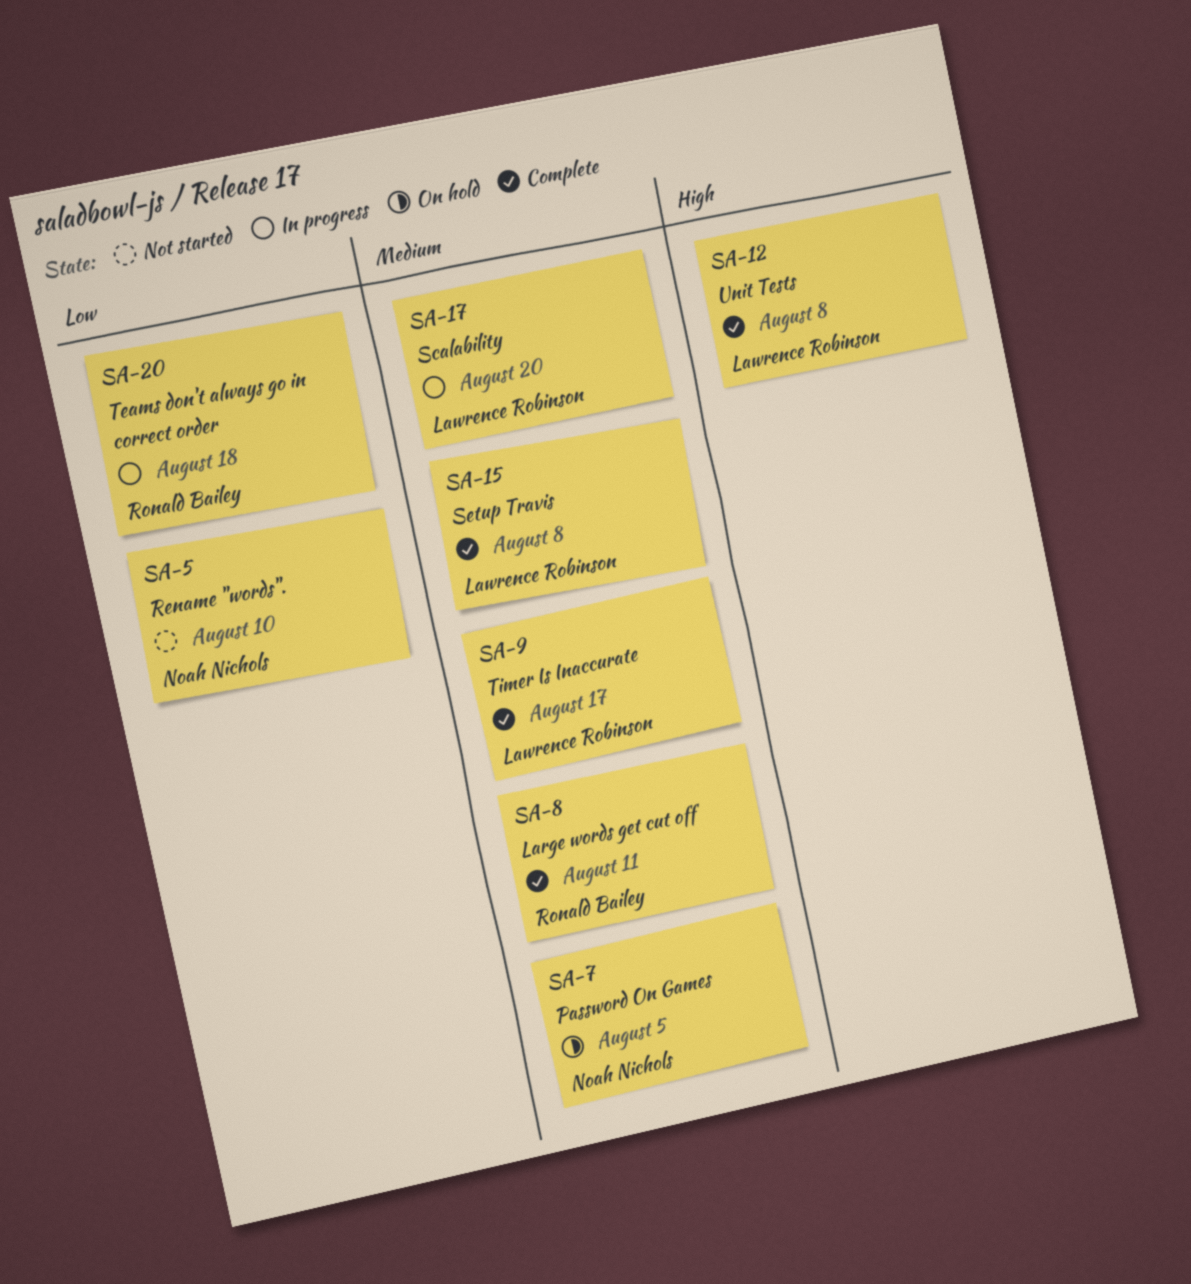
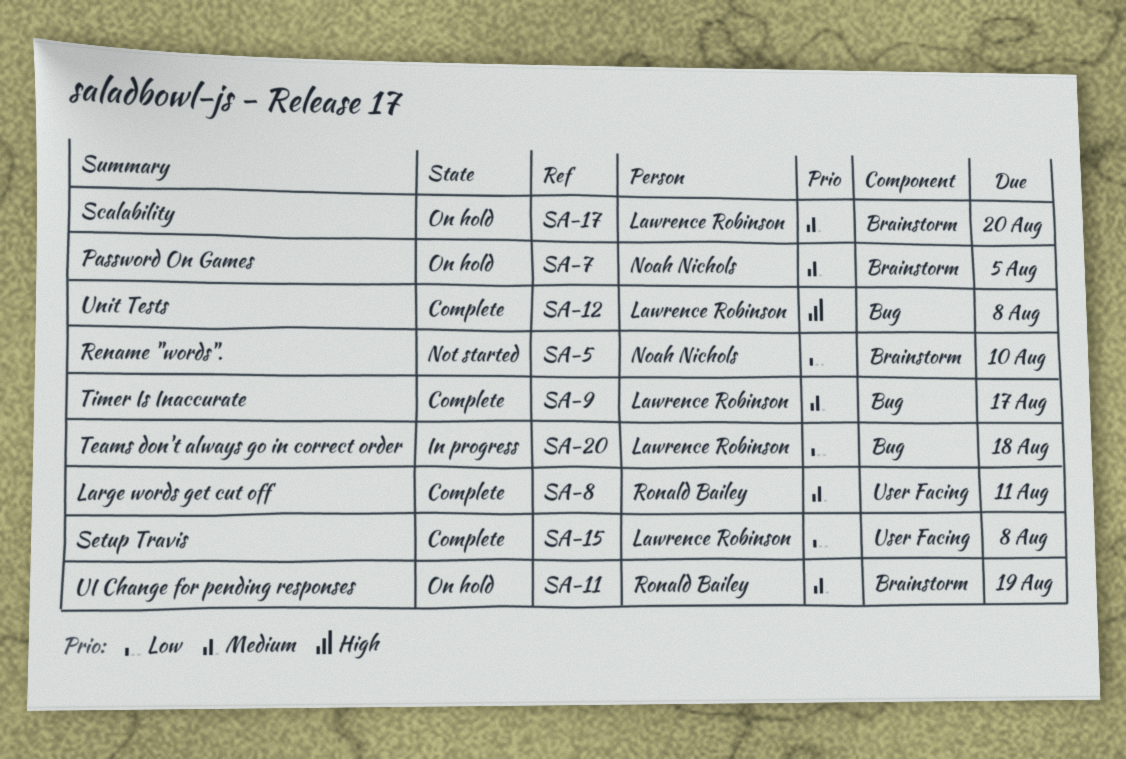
SA-11: none -> present
SA-15, priority: Medium -> Low
SA-17, status: In progress -> On hold
SA-20, owner: Ronald Bailey -> Lawrence Robinson

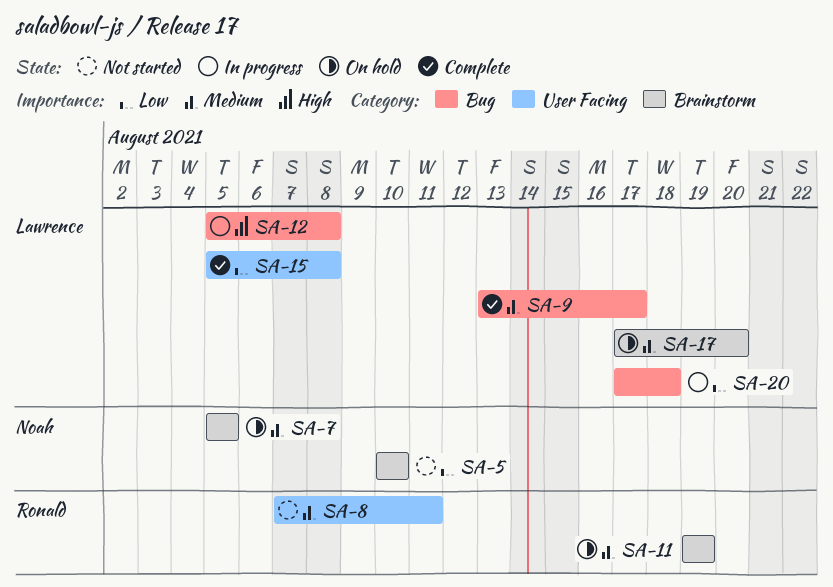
SA-8, status: Complete -> Not started
SA-12, status: Complete -> In progress

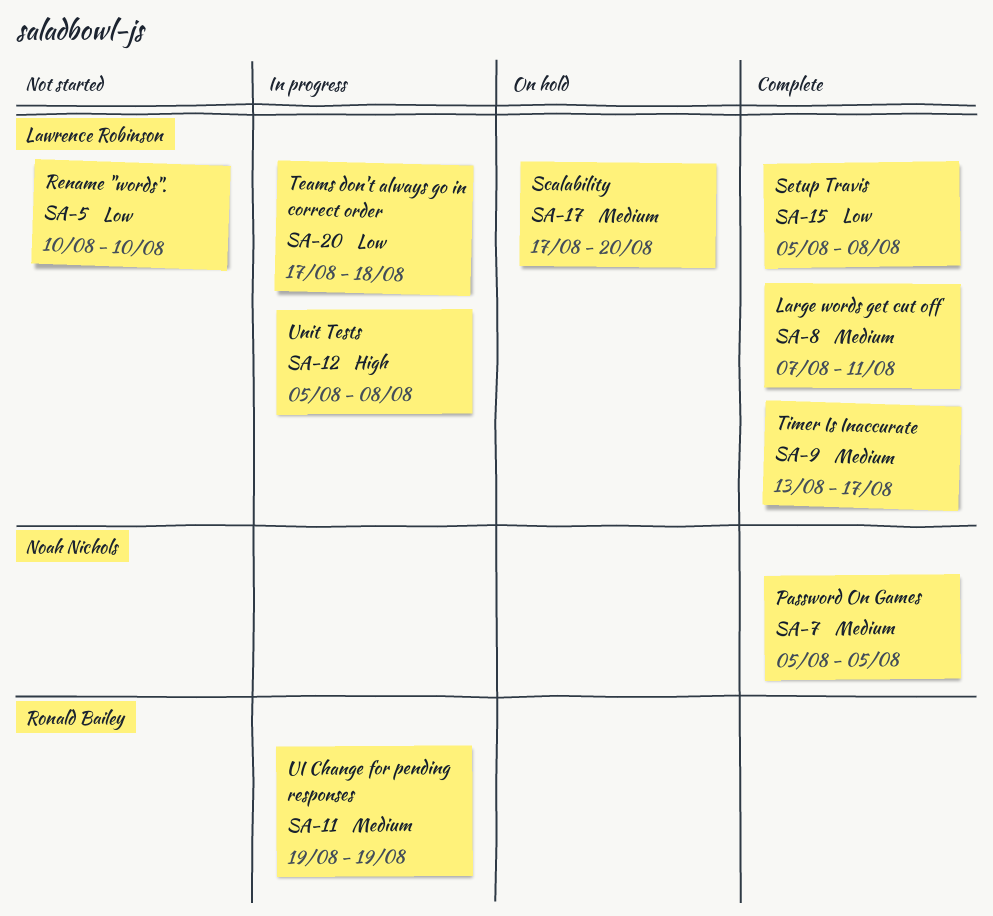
SA-5, owner: Noah Nichols -> Lawrence Robinson
SA-7, status: On hold -> Complete
SA-8, status: Not started -> Complete
SA-8, owner: Ronald Bailey -> Lawrence Robinson
SA-11, status: On hold -> In progress

